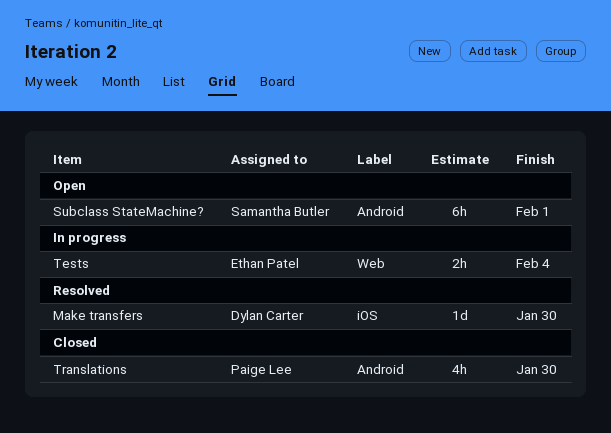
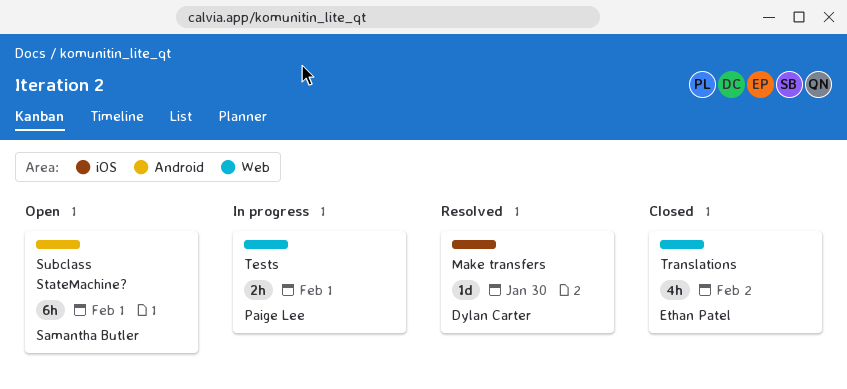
Tests, owner: Ethan Patel -> Paige Lee
Tests, due: Feb 4 -> Feb 1
Translations, owner: Paige Lee -> Ethan Patel
Translations, label: Android -> Web
Translations, due: Jan 30 -> Feb 2

